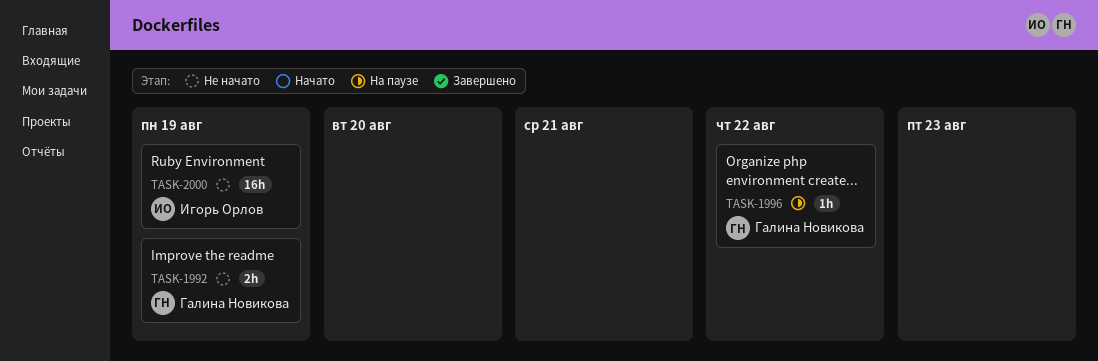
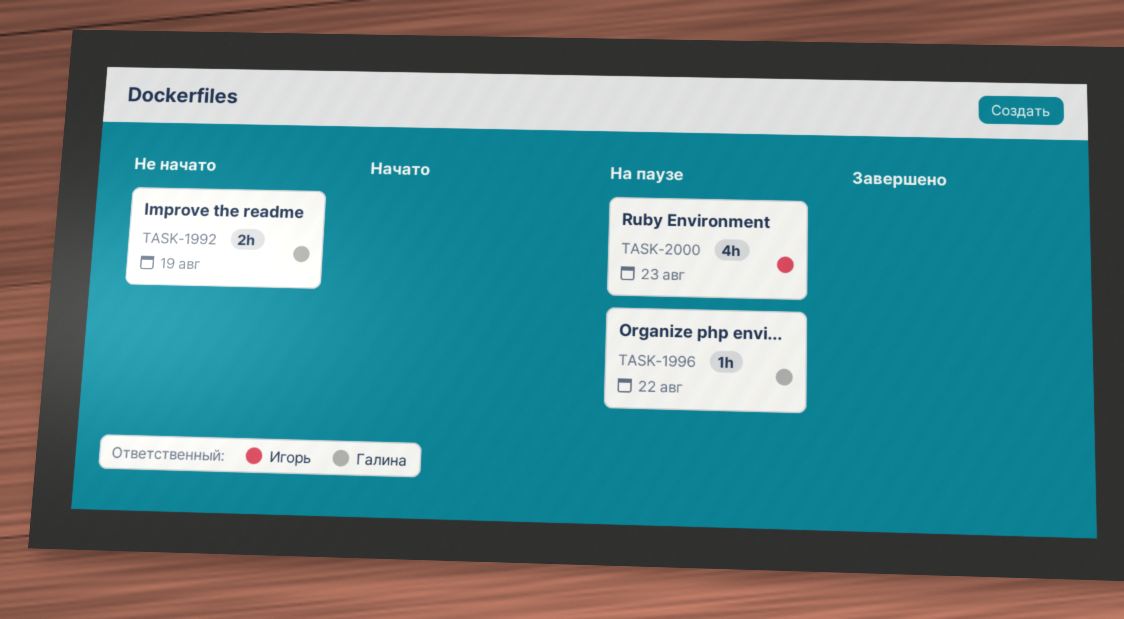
TASK-2000, status: Не начато -> На паузе
TASK-2000, estimate: 16h -> 4h
TASK-2000, due: Aug 19 -> Aug 23

